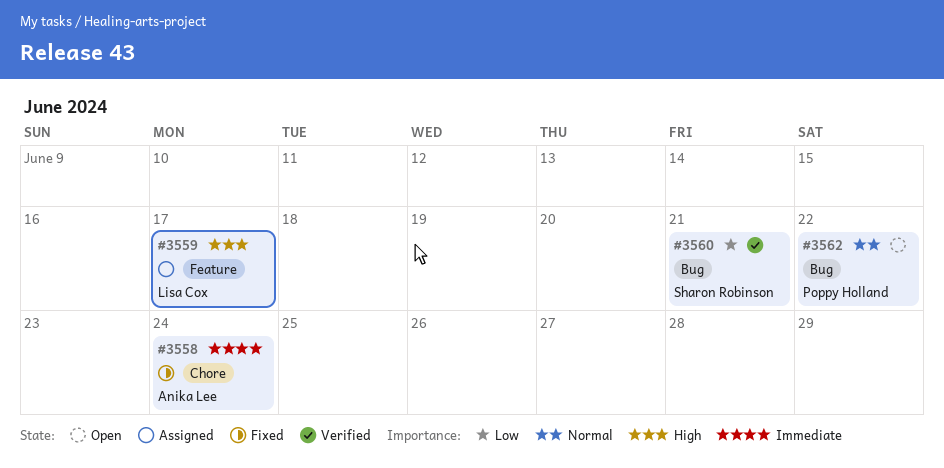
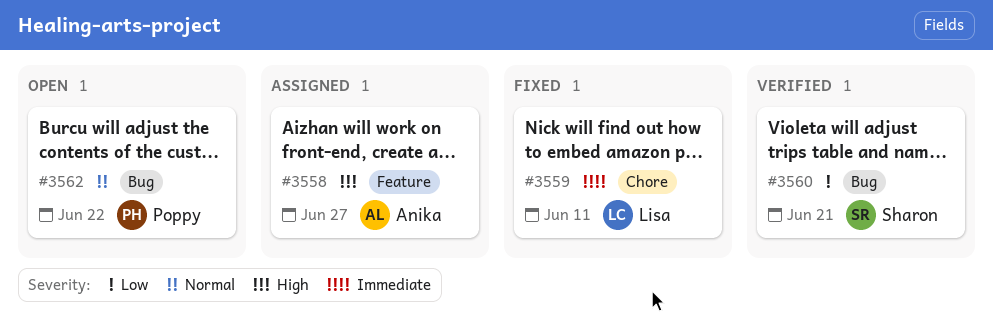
#3558, status: Fixed -> Assigned
#3558, priority: Immediate -> High
#3558, label: Chore -> Feature
#3558, due: Jun 24 -> Jun 27
#3559, status: Assigned -> Fixed
#3559, priority: High -> Immediate
#3559, label: Feature -> Chore
#3559, due: Jun 17 -> Jun 11

